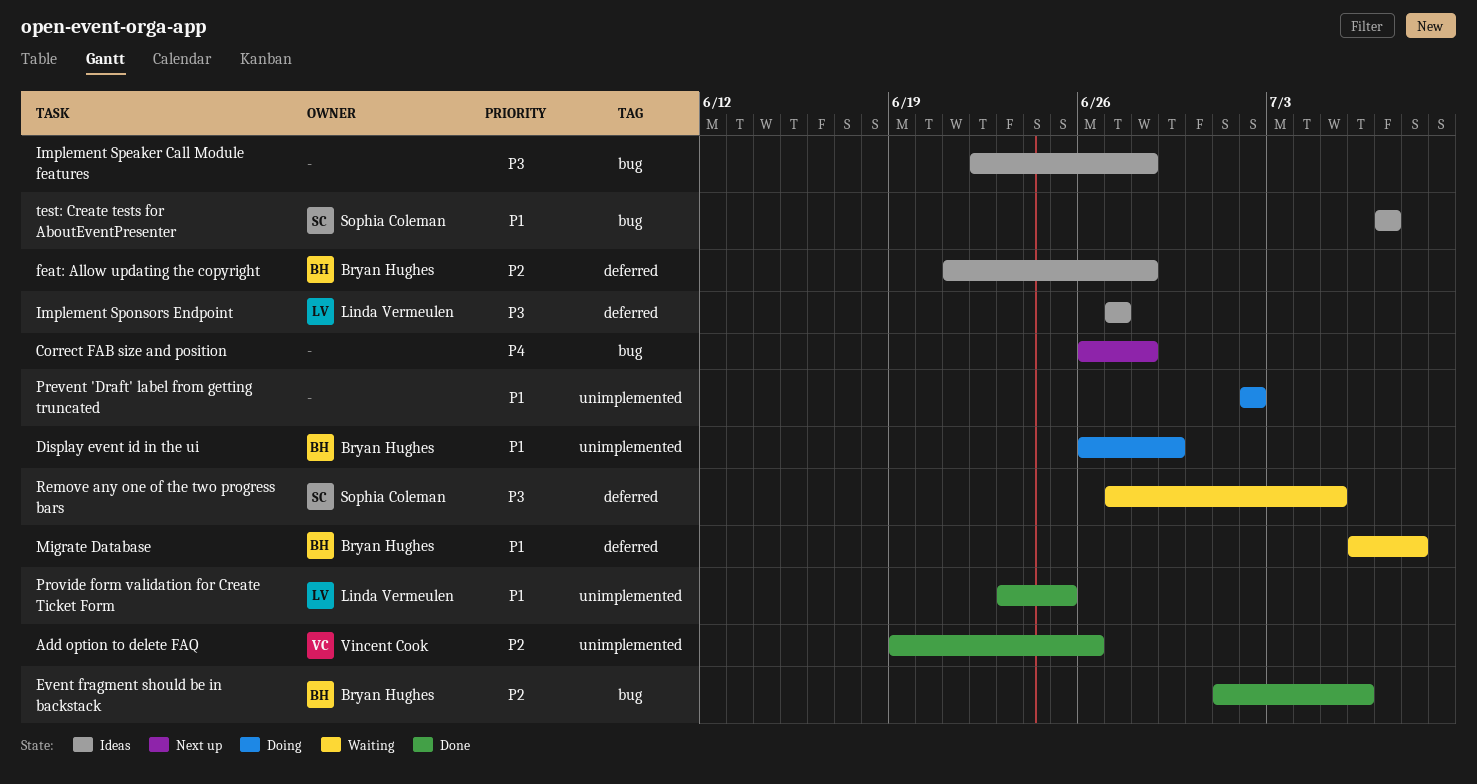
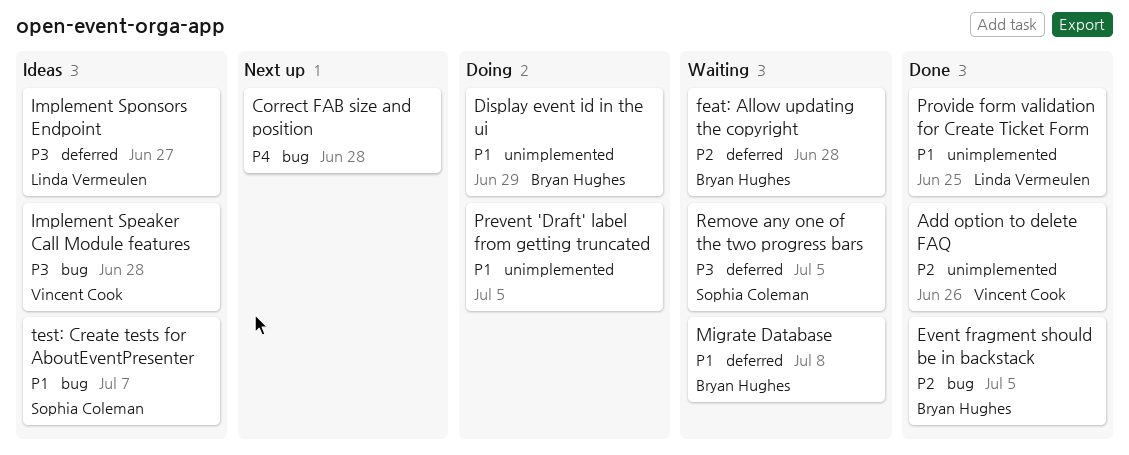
Event fragment should be in backstack, due: Jul 6 -> Jul 5
feat: Allow updating the copyright, status: Ideas -> Waiting
Implement Speaker Call Module features, owner: none -> Vincent Cook
Prevent 'Draft' label from getting truncated, due: Jul 2 -> Jul 5

